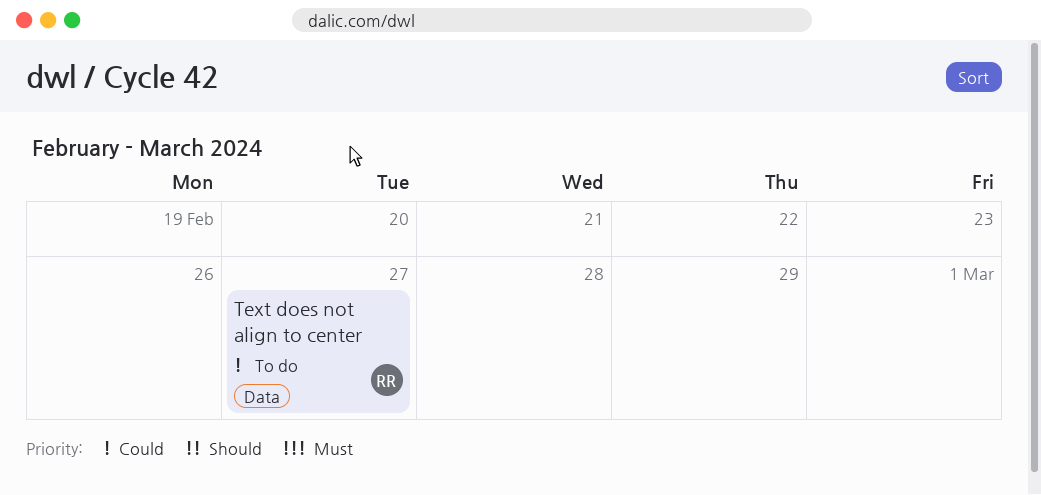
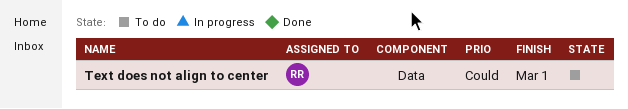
Text does not align to center, due: Feb 27 -> Mar 1

